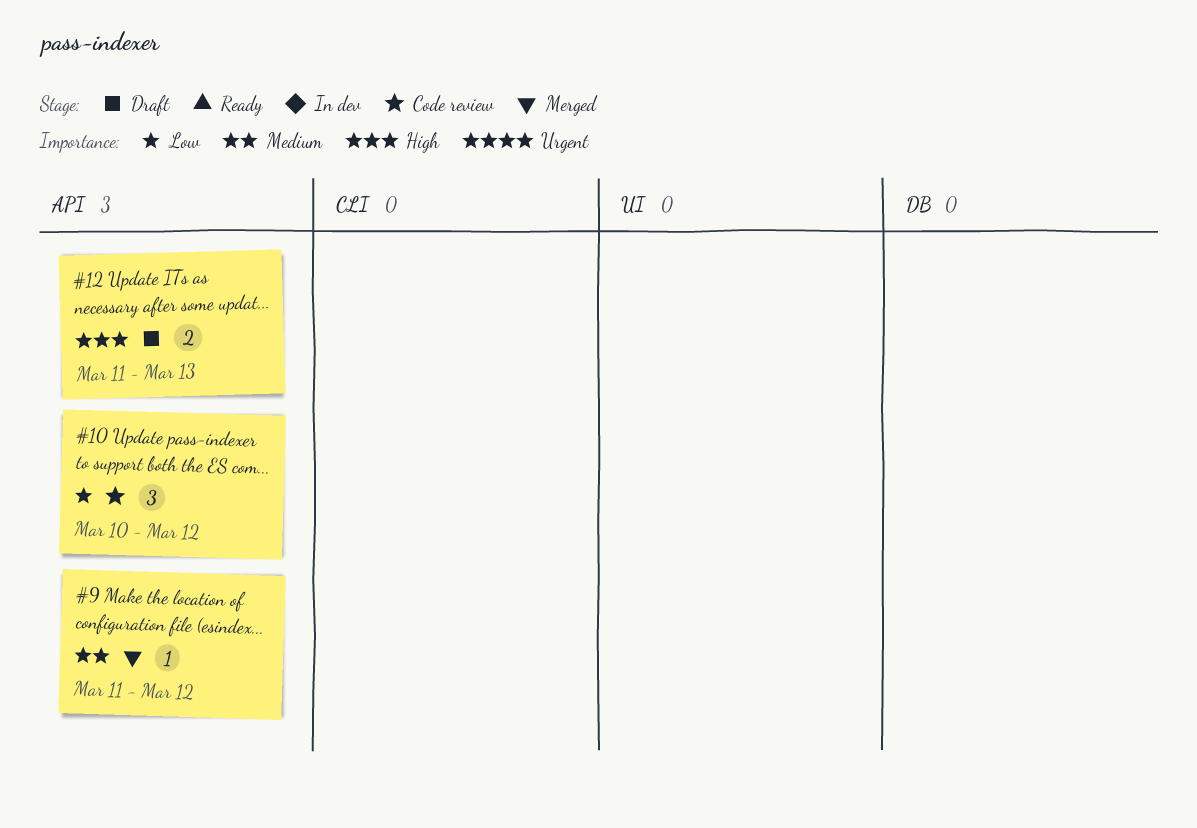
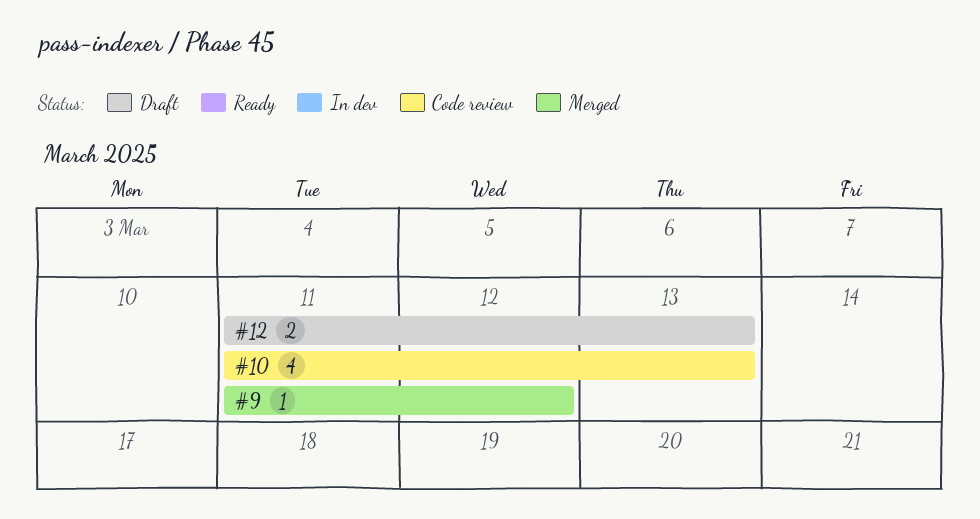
#10, estimate: 3 -> 4
#10, start: Mar 10 -> Mar 11
#10, due: Mar 12 -> Mar 13

